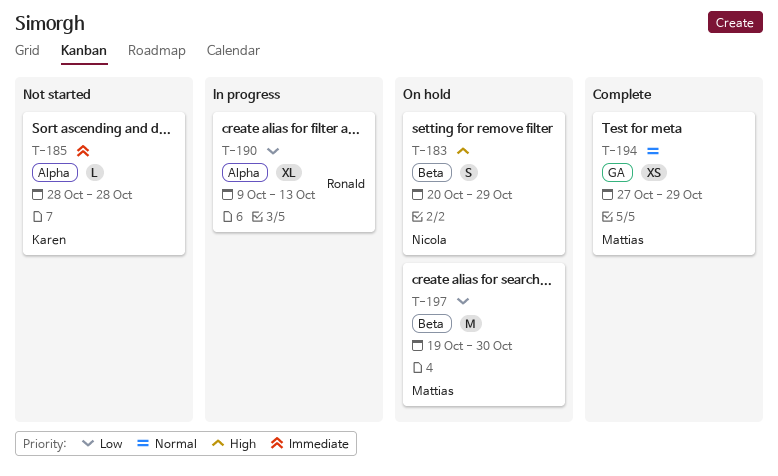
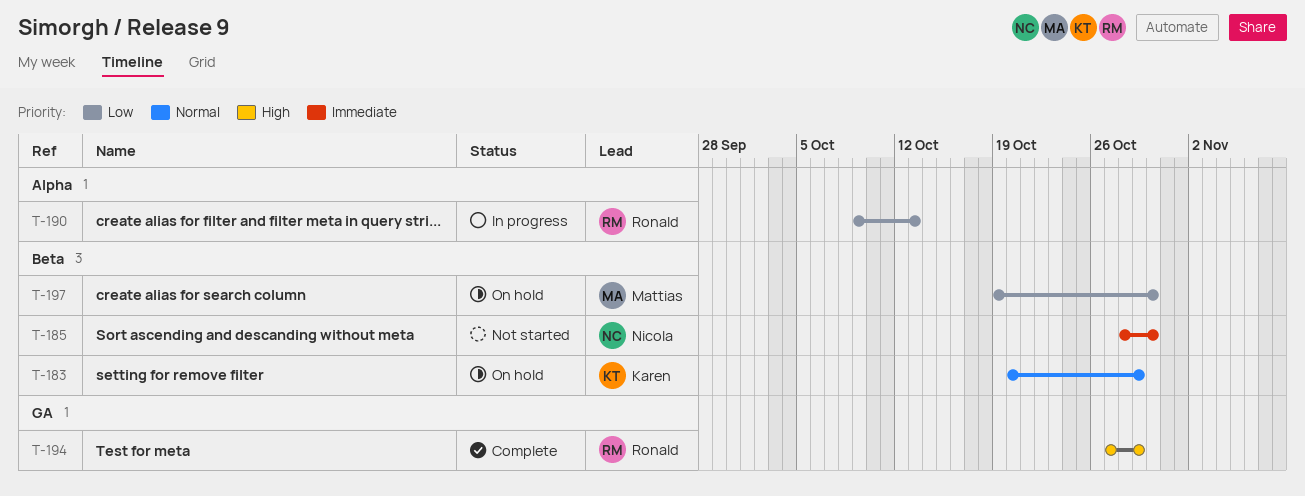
T-183, owner: Nicola -> Karen
T-183, priority: High -> Normal
T-185, owner: Karen -> Nicola
T-185, label: Alpha -> Beta
T-185, due: Oct 28 -> Oct 30
T-194, owner: Mattias -> Ronald
T-194, priority: Normal -> High

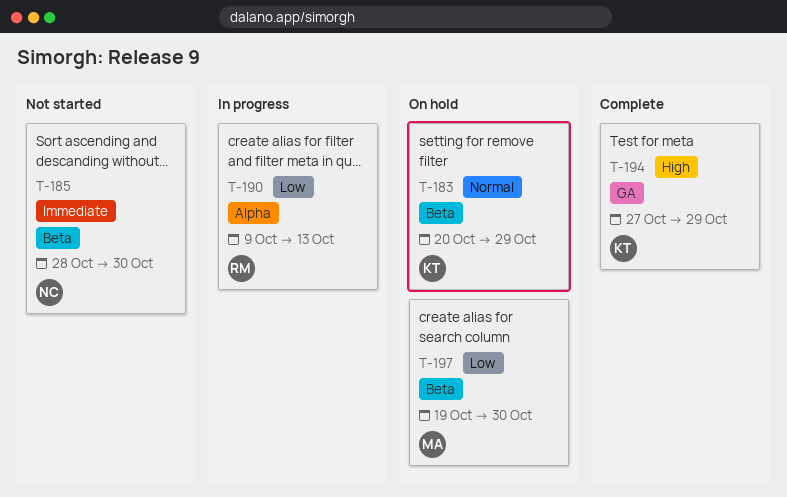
T-194, owner: Ronald -> Karen

